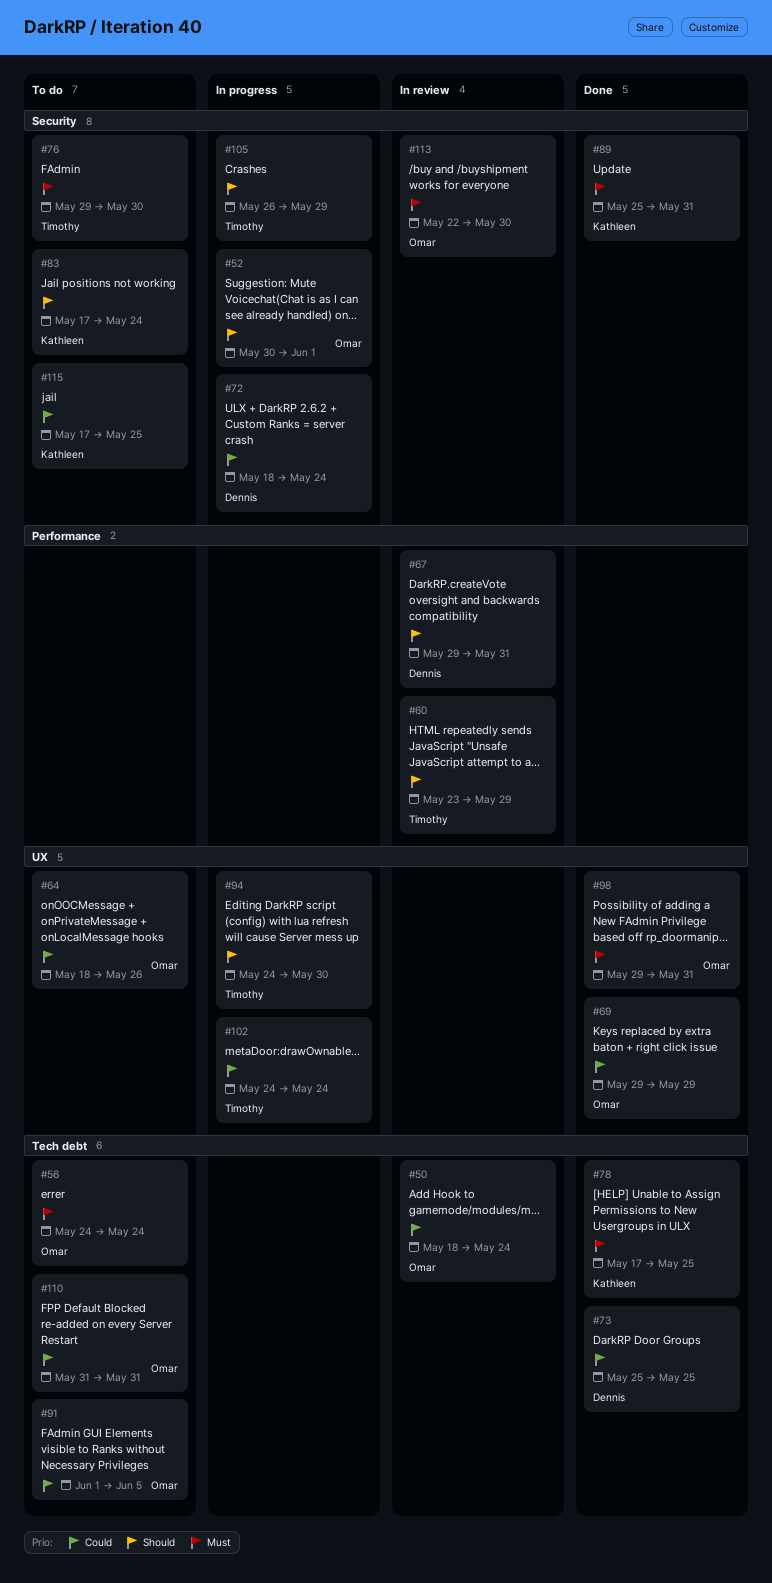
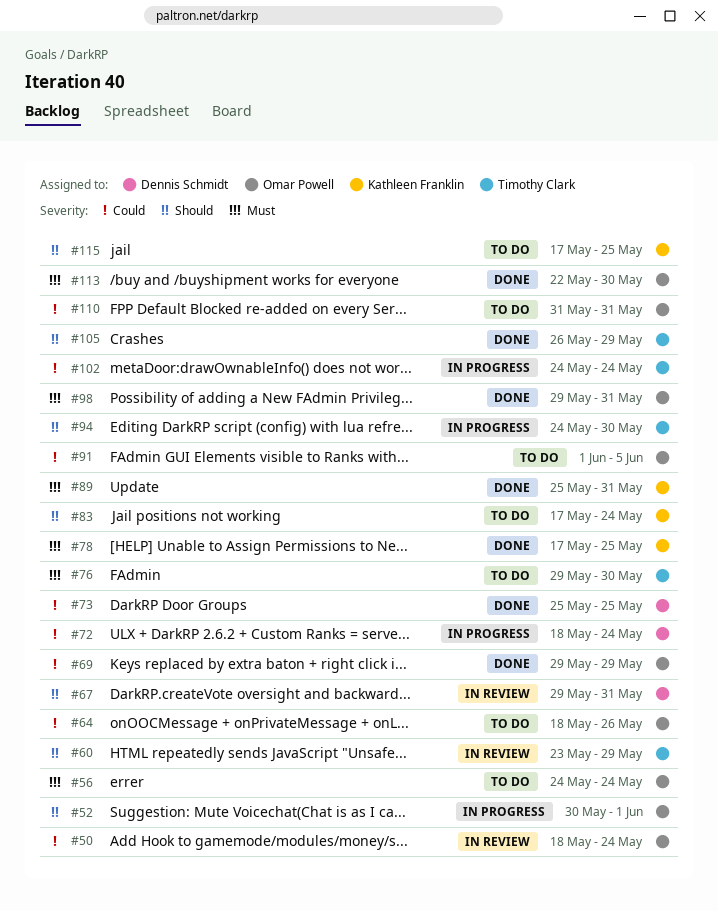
#105, status: In progress -> Done
#113, status: In review -> Done
#115, priority: Could -> Should

